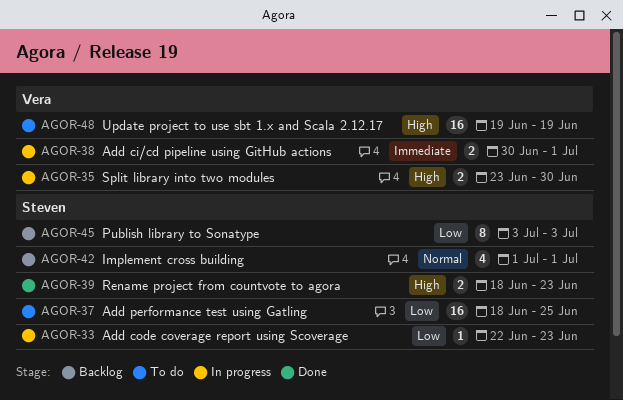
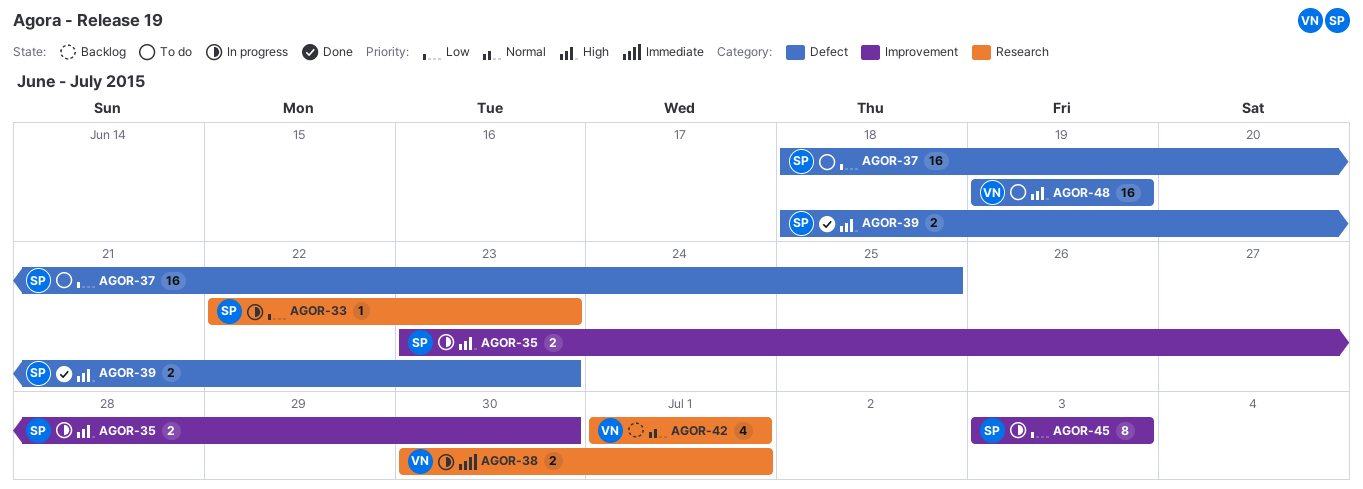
AGOR-35, owner: Vera -> Steven
AGOR-42, owner: Steven -> Vera
AGOR-45, status: Backlog -> In progress

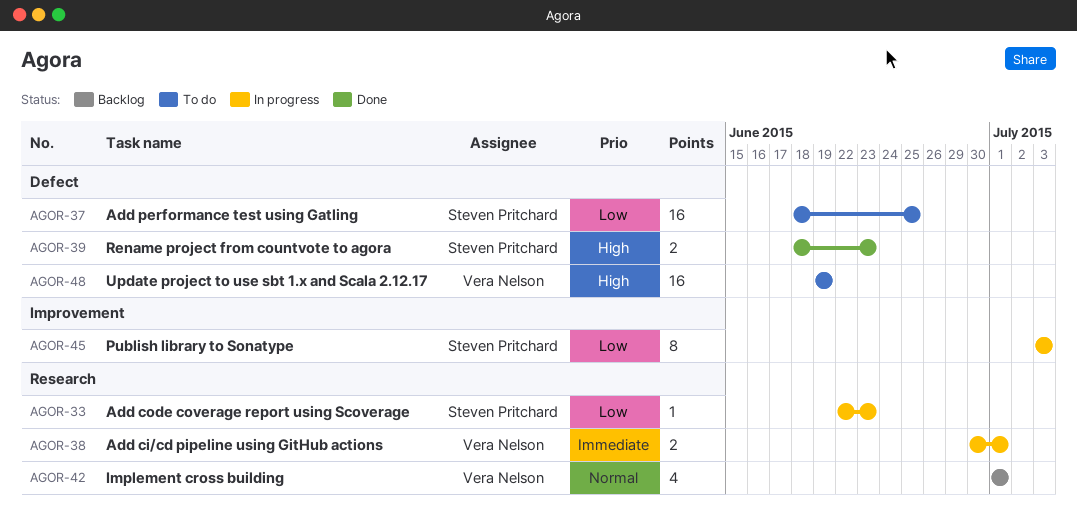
AGOR-35: present -> none

